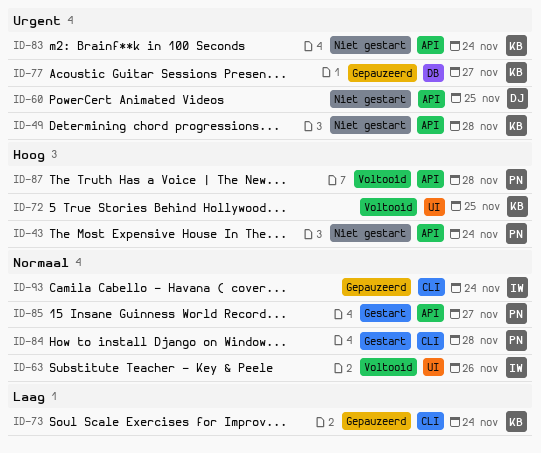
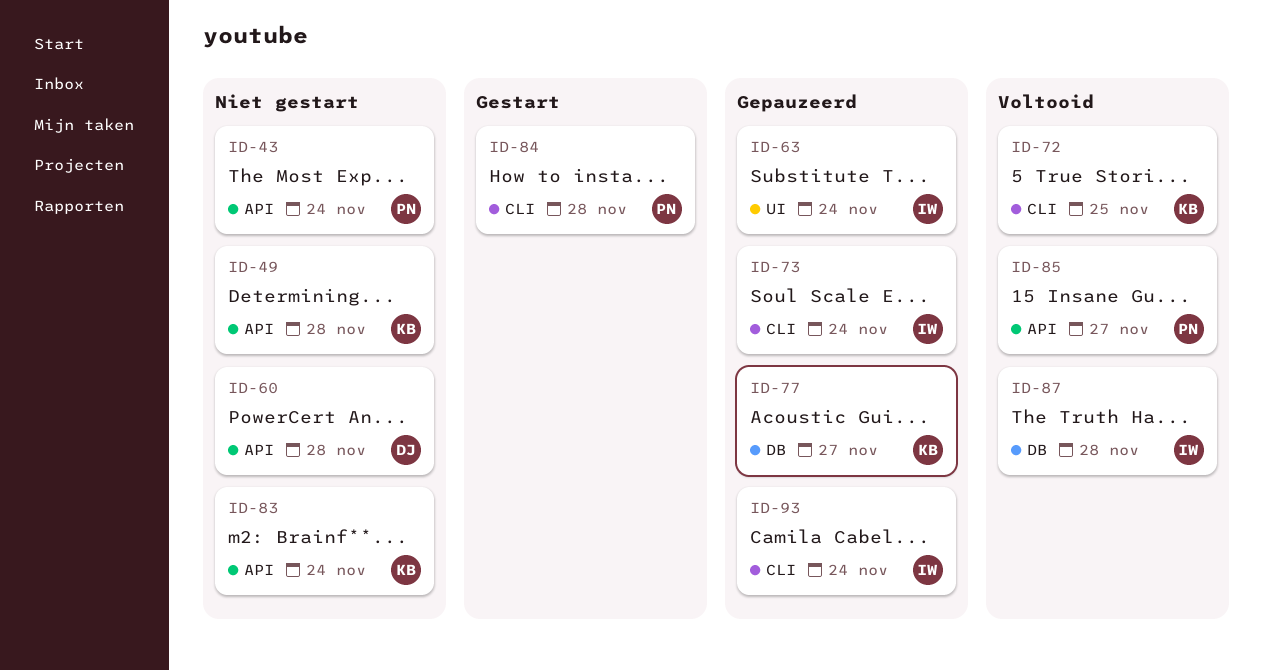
ID-60, due: Nov 25 -> Nov 28
ID-63, status: Voltooid -> Gepauzeerd
ID-63, due: Nov 26 -> Nov 24
ID-72, label: UI -> CLI
ID-73, owner: KB -> IW
ID-85, status: Gestart -> Voltooid
ID-87, owner: PN -> IW
ID-87, label: API -> DB

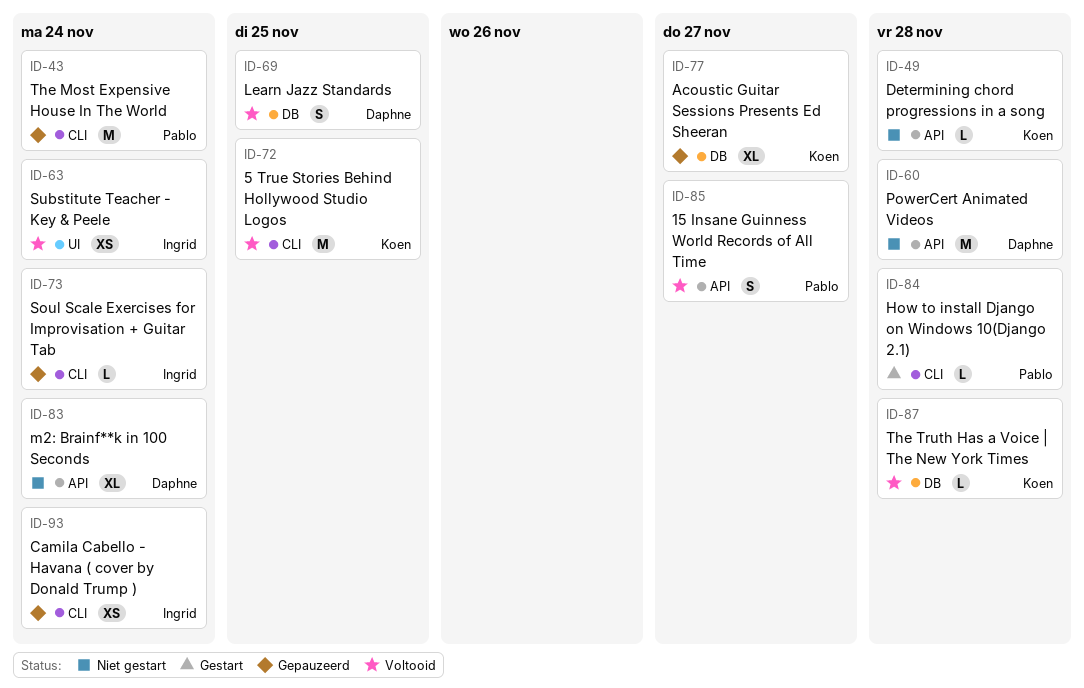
ID-43, status: Niet gestart -> Gepauzeerd
ID-43, label: API -> CLI
ID-63, status: Gepauzeerd -> Voltooid
ID-69: none -> present
ID-83, owner: Koen -> Daphne
ID-87, owner: Ingrid -> Koen

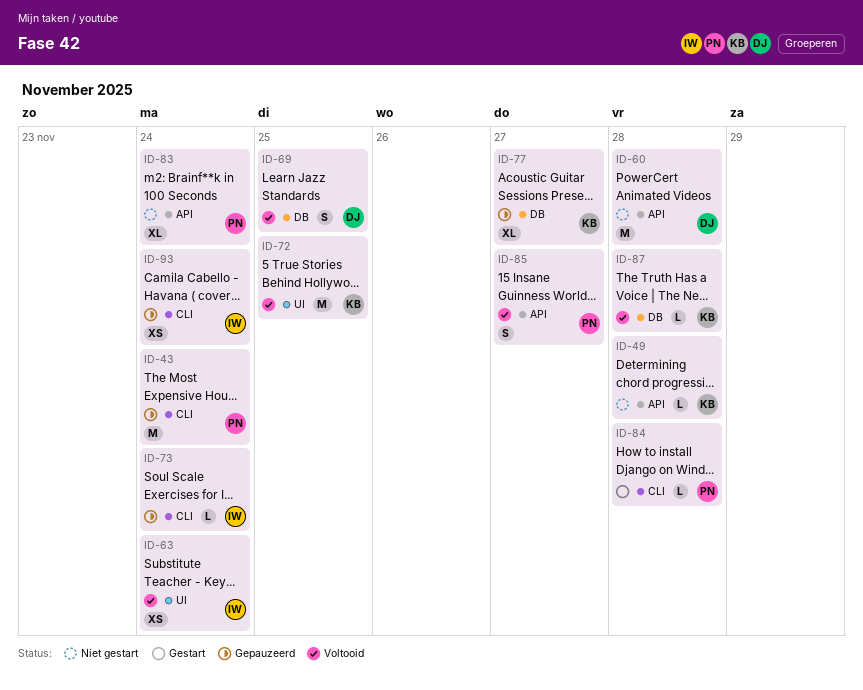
ID-72, label: CLI -> UI
ID-83, owner: Daphne -> Pablo

